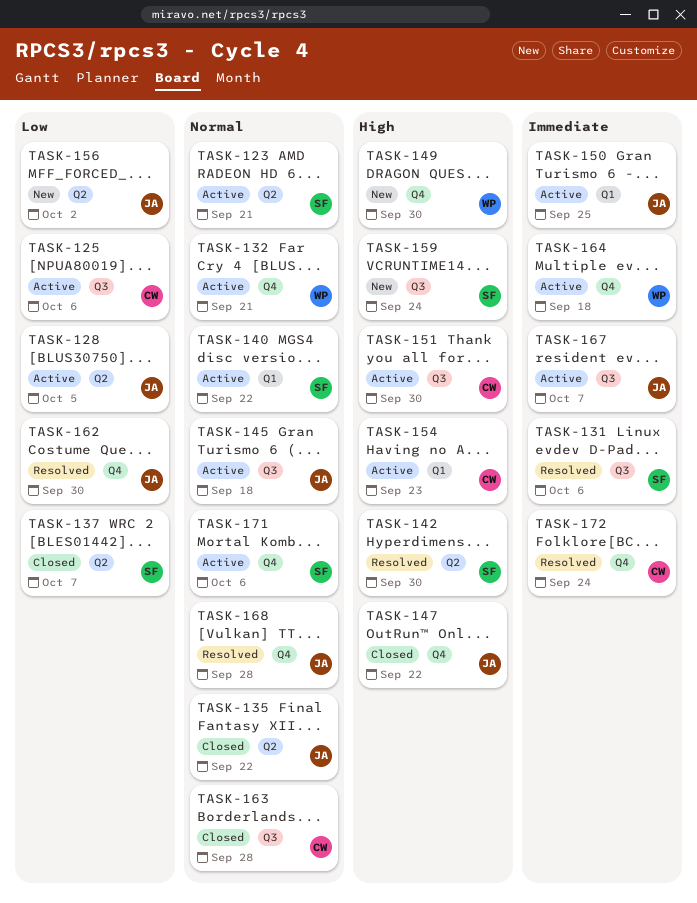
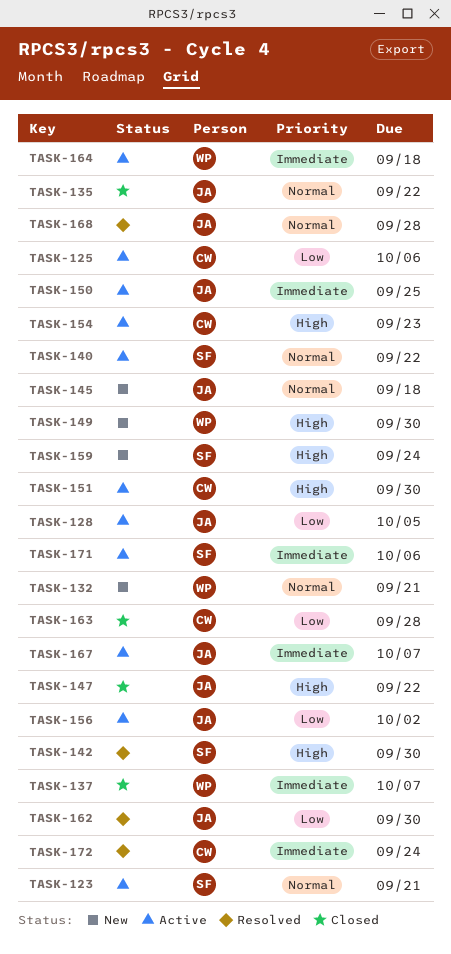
TASK-131: present -> none
TASK-132, status: Active -> New
TASK-137, owner: SF -> WP
TASK-137, priority: Low -> Immediate
TASK-145, status: Active -> New
TASK-156, status: New -> Active
TASK-163, priority: Normal -> Low
TASK-171, priority: Normal -> Immediate

